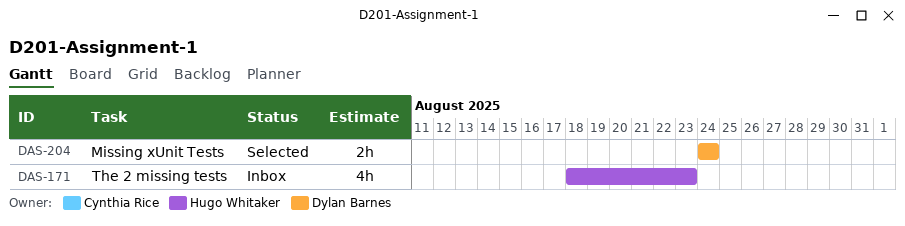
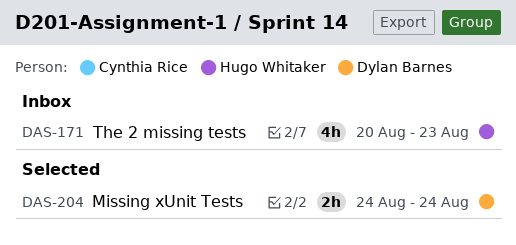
DAS-171, start: Aug 18 -> Aug 20

